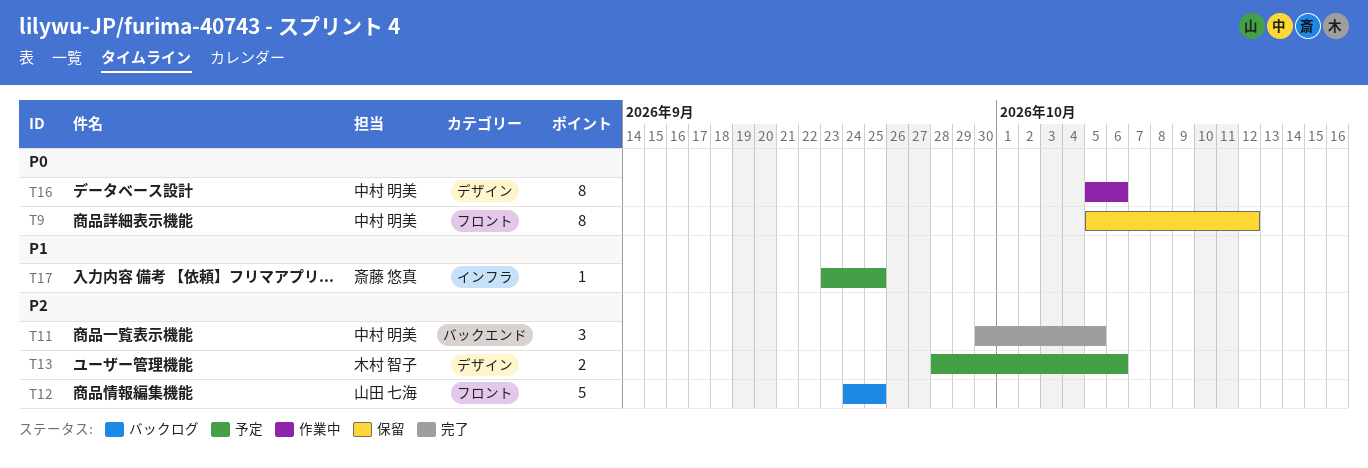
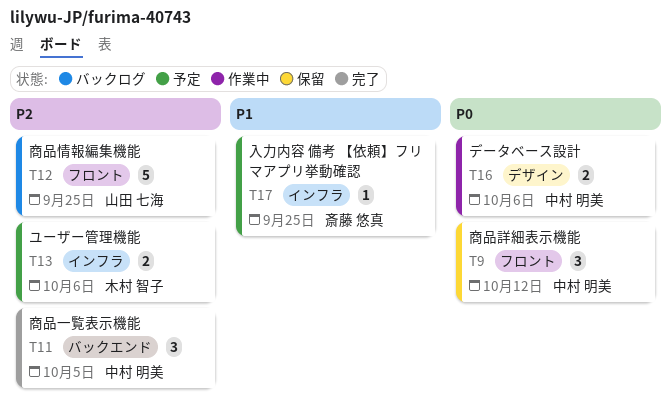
T9, estimate: 8 -> 3
T13, label: デザイン -> インフラ
T16, estimate: 8 -> 2

